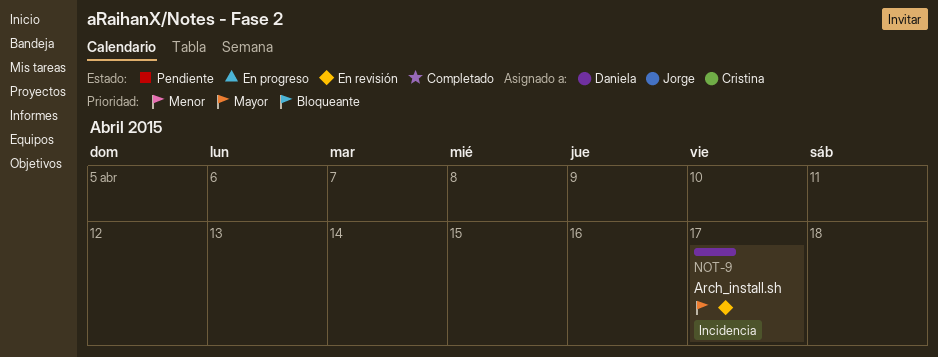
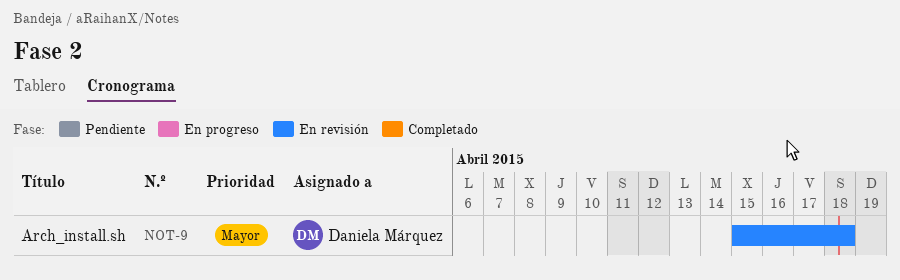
NOT-9, due: Apr 17 -> Apr 18

